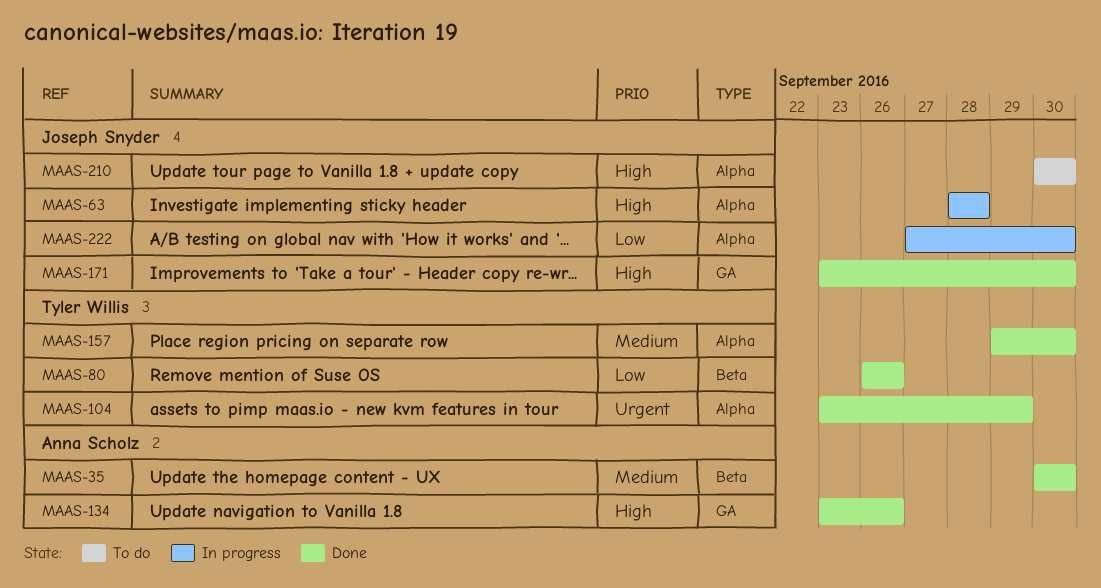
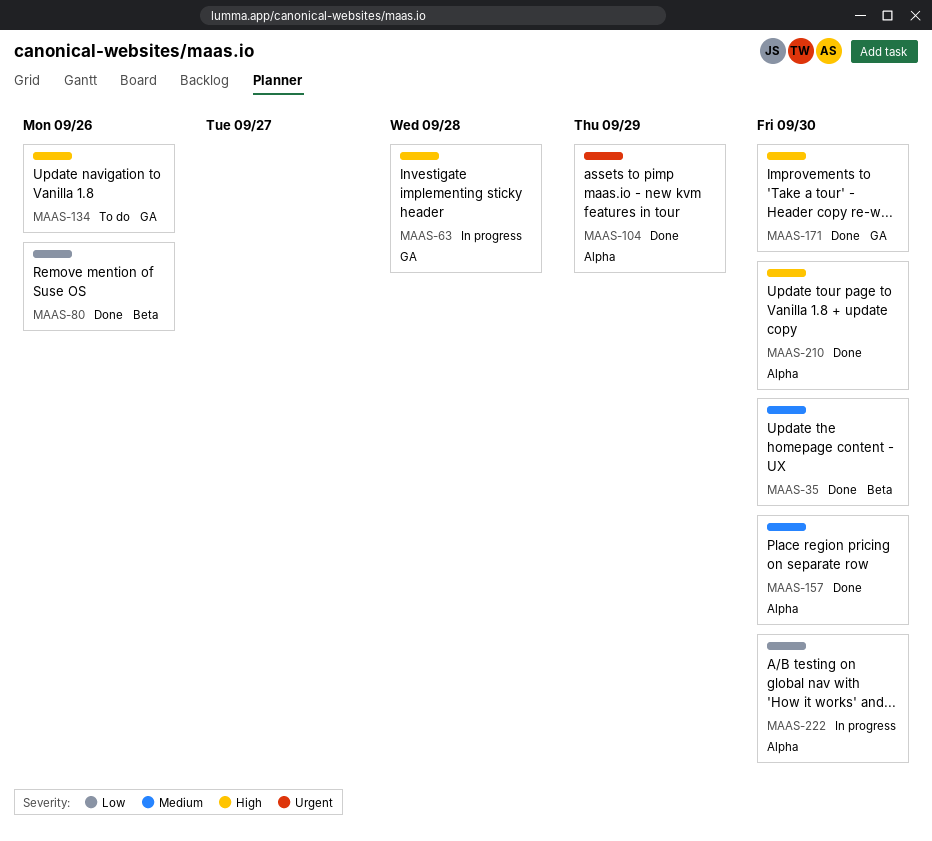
MAAS-63, label: Alpha -> GA
MAAS-134, status: Done -> To do
MAAS-210, status: To do -> Done

